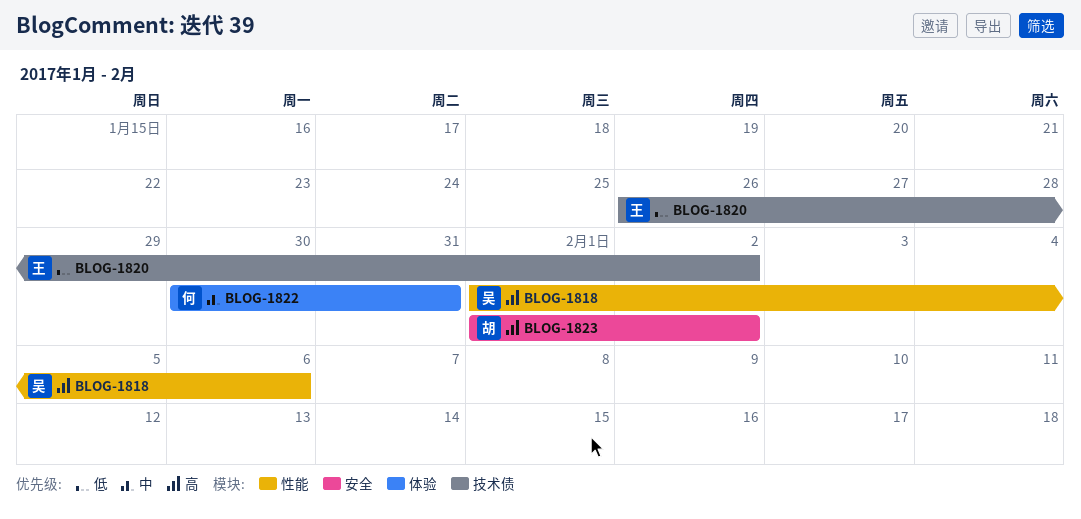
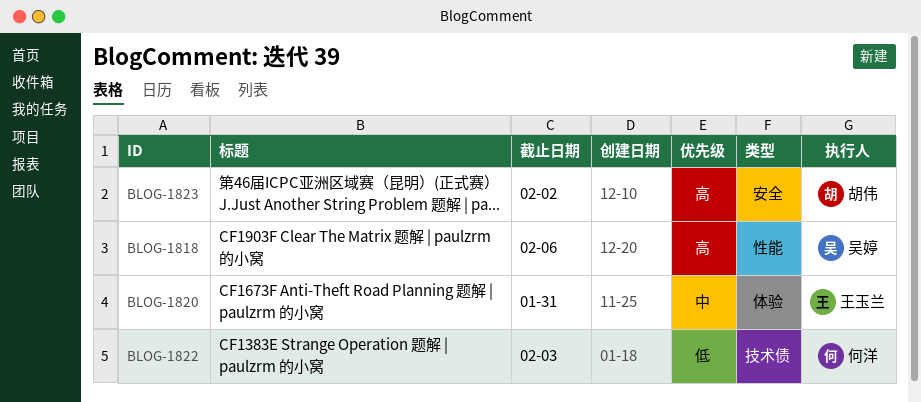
BLOG-1820, priority: 低 -> 中
BLOG-1820, label: 技术债 -> 体验
BLOG-1820, due: Feb 2 -> Jan 31
BLOG-1822, priority: 中 -> 低
BLOG-1822, label: 体验 -> 技术债
BLOG-1822, due: Jan 31 -> Feb 3

